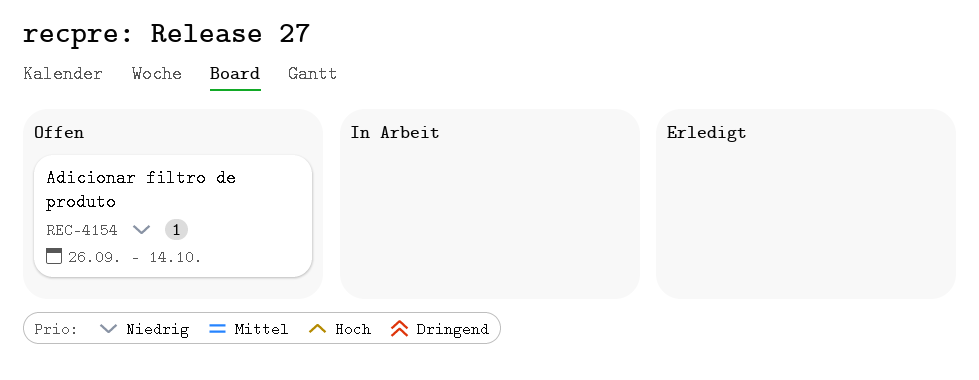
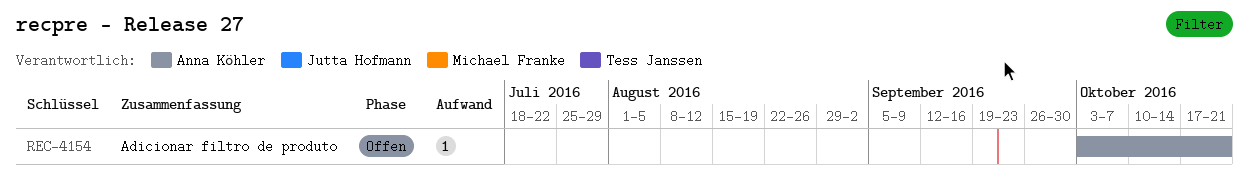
REC-4154, start: Sep 26 -> Oct 3
REC-4154, due: Oct 14 -> Oct 21

